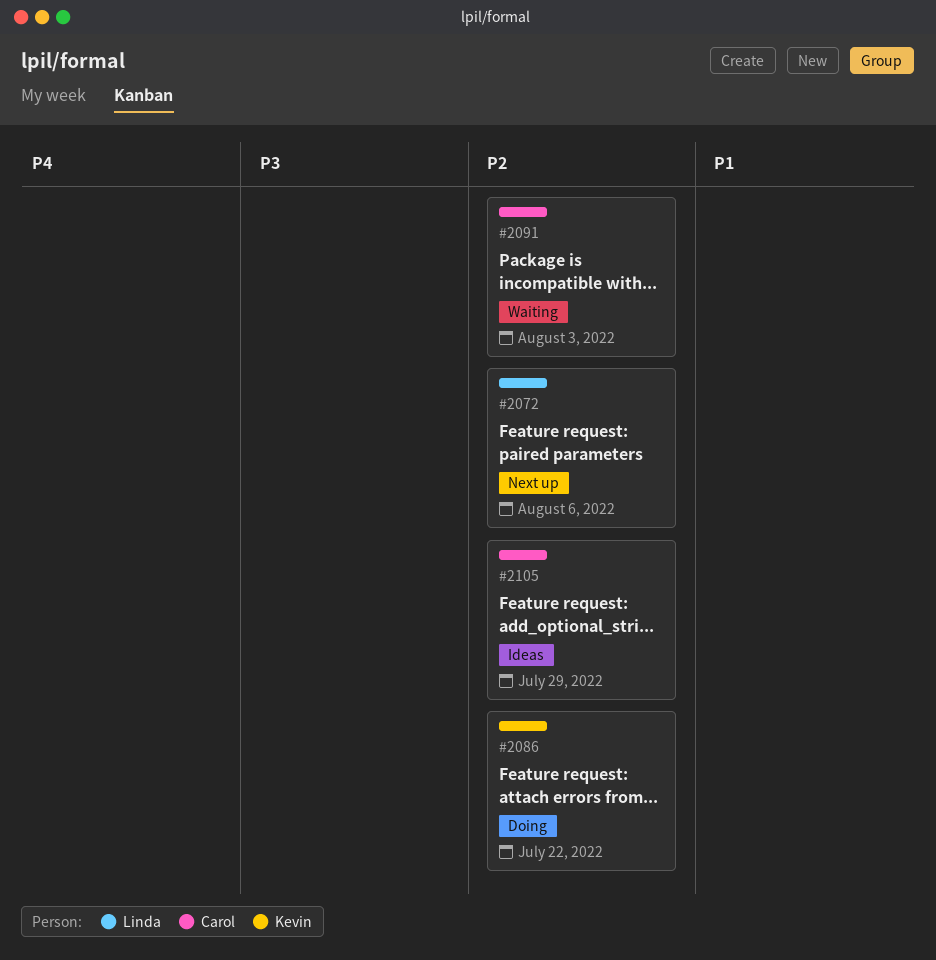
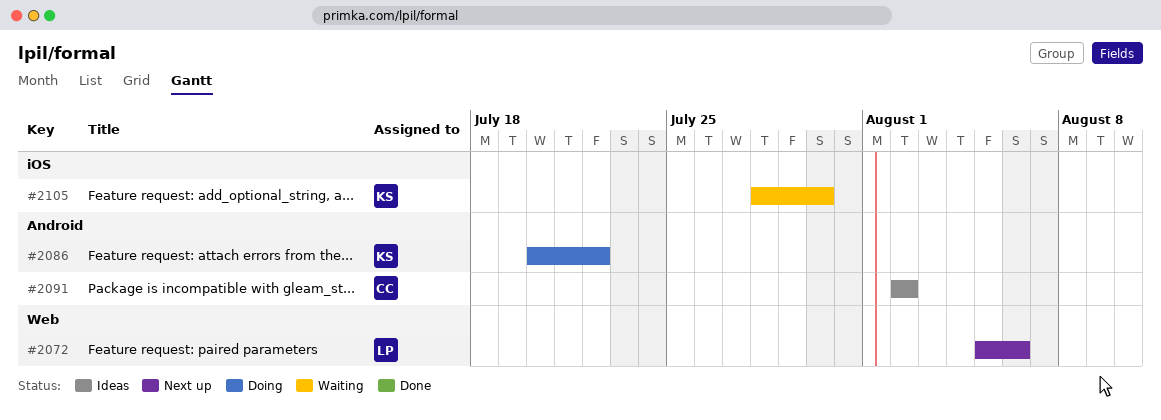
#2091, status: Waiting -> Ideas
#2091, due: Aug 3 -> Aug 2
#2105, status: Ideas -> Waiting
#2105, owner: Carol -> Kevin
#2105, due: Jul 29 -> Jul 30

